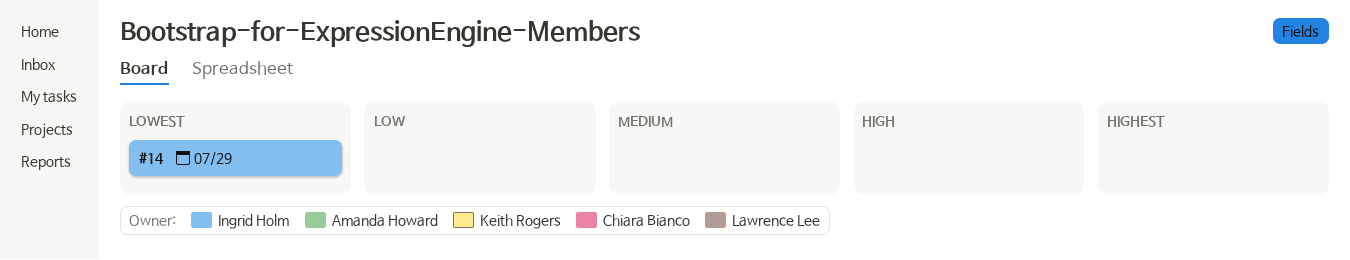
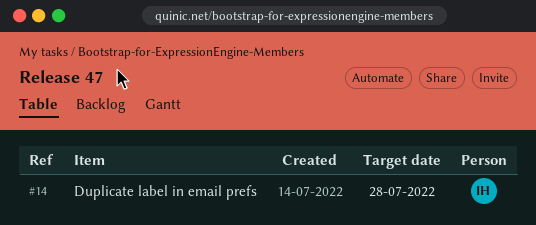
#14, due: Jul 29 -> Jul 28

